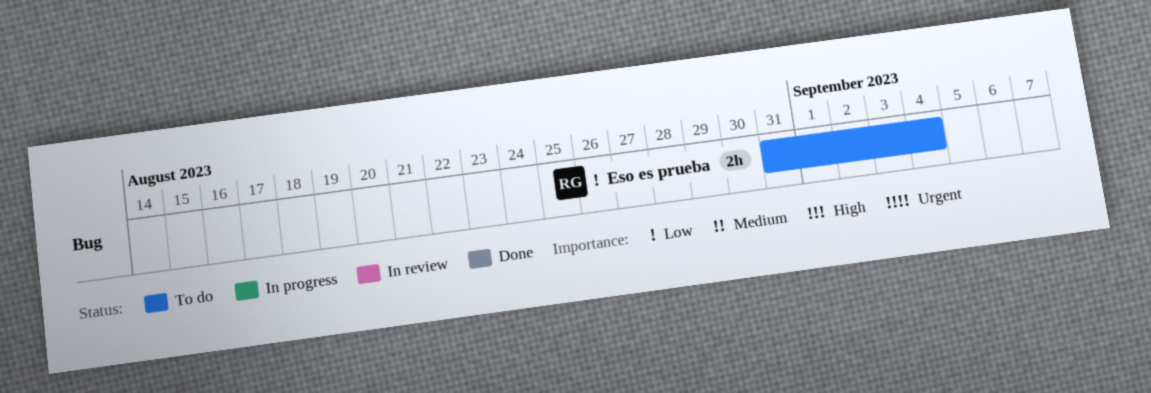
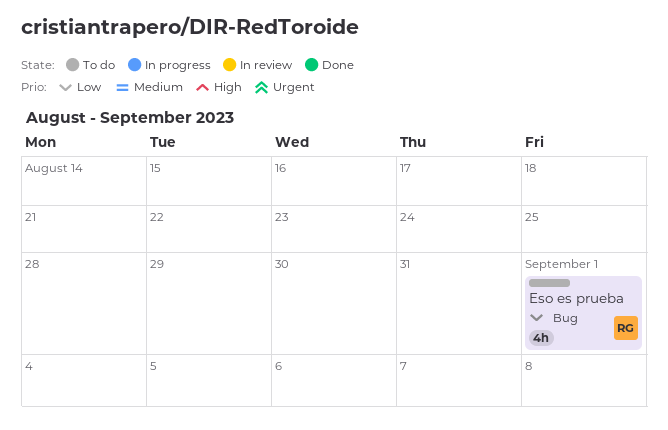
Eso es prueba, estimate: 2h -> 4h
Eso es prueba, due: Sep 4 -> Sep 1

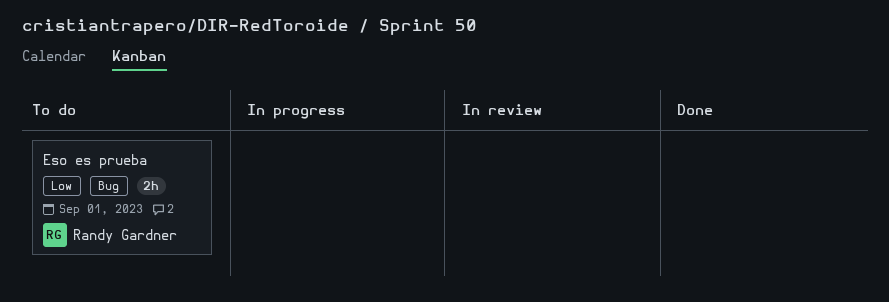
Eso es prueba, estimate: 4h -> 2h

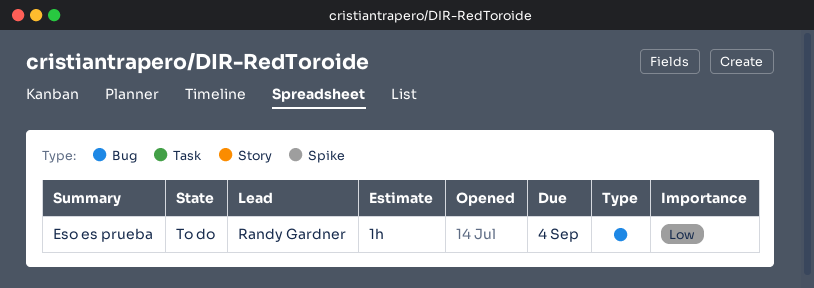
Eso es prueba, estimate: 2h -> 1h
Eso es prueba, due: Sep 1 -> Sep 4

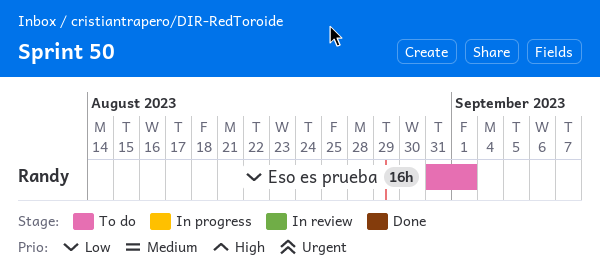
Eso es prueba, estimate: 1h -> 16h
Eso es prueba, due: Sep 4 -> Sep 1

